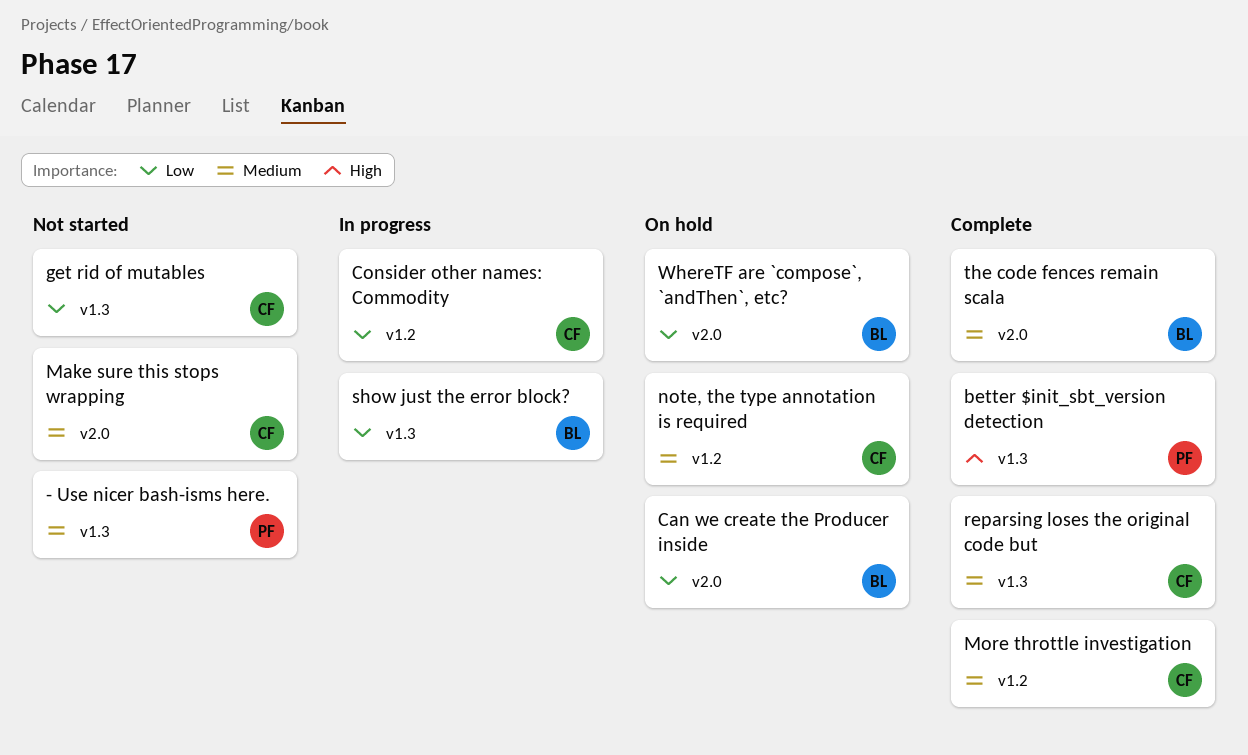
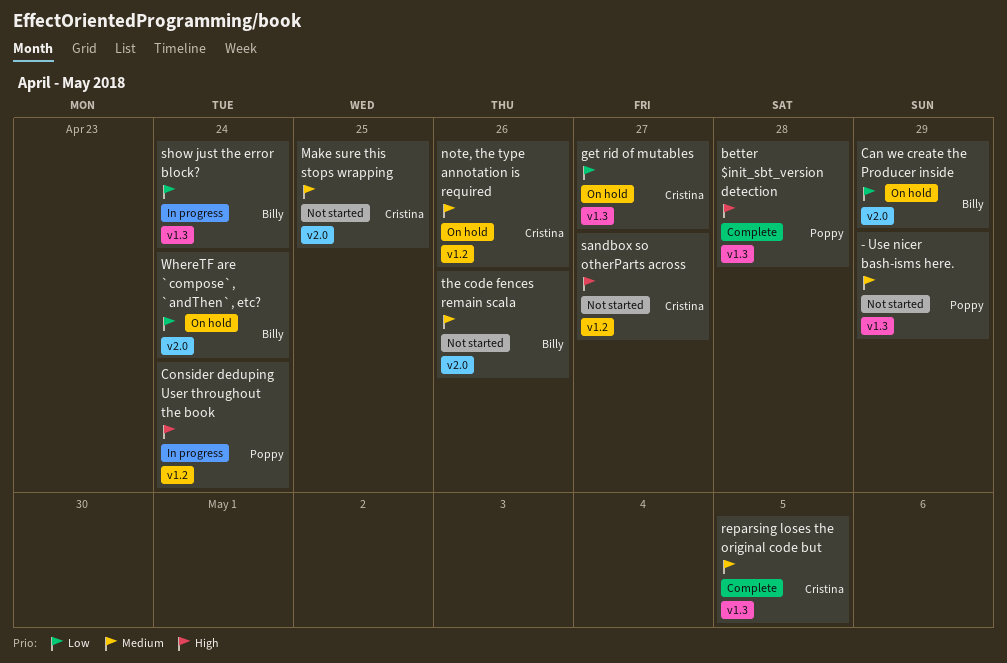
Consider deduping User throughout the book: none -> present
Consider other names: Commodity: present -> none
get rid of mutables, status: Not started -> On hold
More throttle investigation: present -> none
sandbox so otherParts across: none -> present
the code fences remain scala, status: Complete -> Not started

